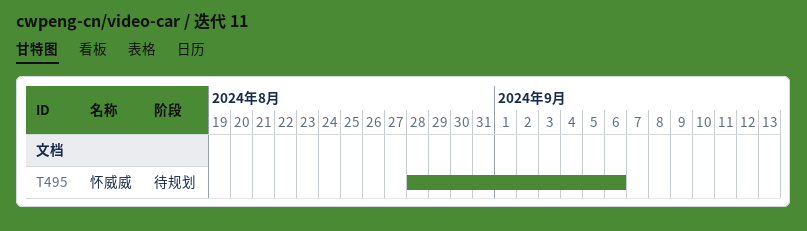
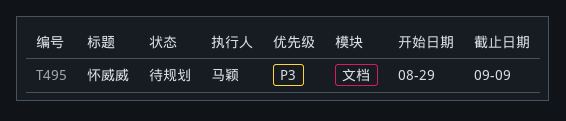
T495, start: Aug 28 -> Aug 29
T495, due: Sep 6 -> Sep 9

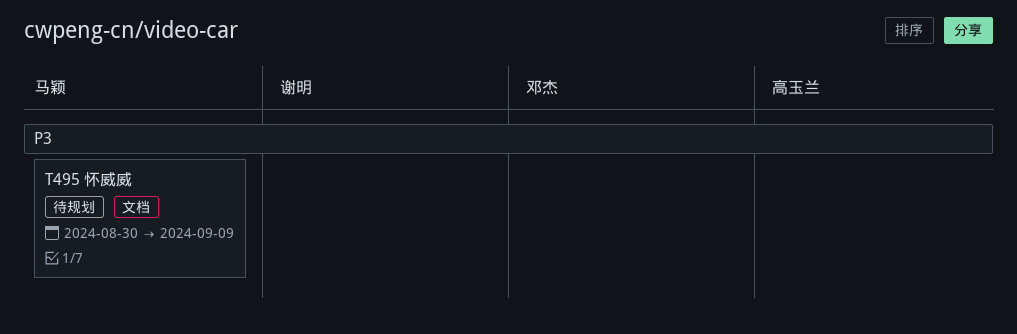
T495, start: Aug 29 -> Aug 30

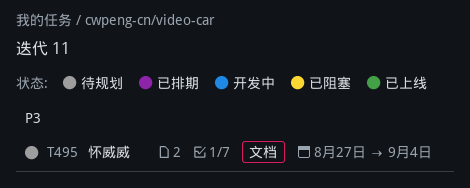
T495, start: Aug 30 -> Aug 27
T495, due: Sep 9 -> Sep 4

